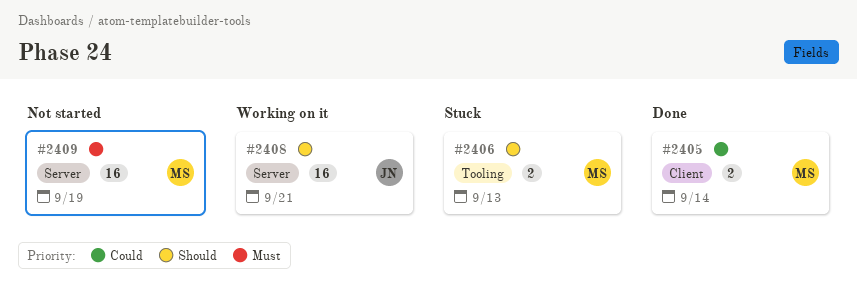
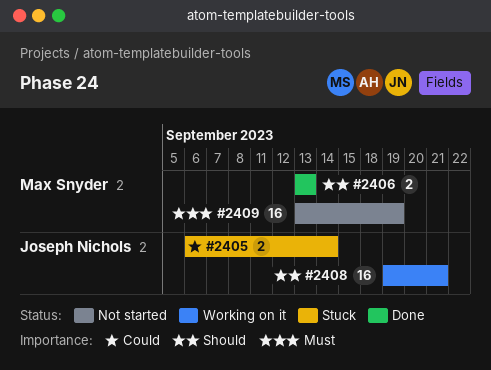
#2405, status: Done -> Stuck
#2405, owner: Max Snyder -> Joseph Nichols
#2406, status: Stuck -> Done

